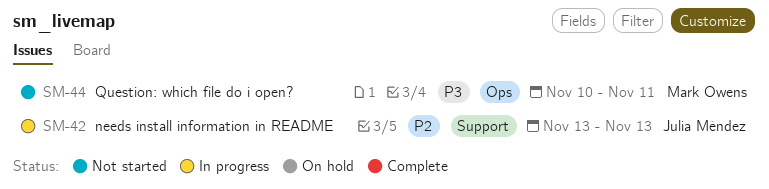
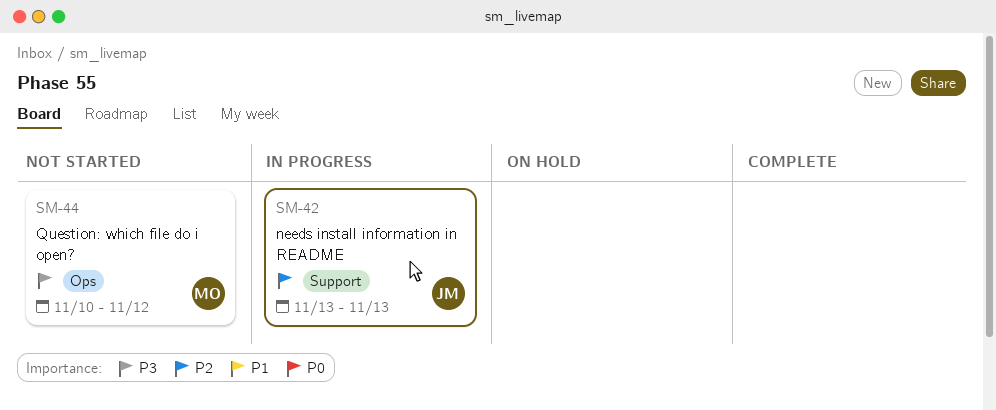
SM-44, due: Nov 11 -> Nov 12

